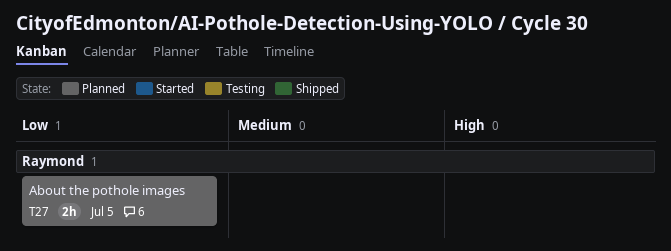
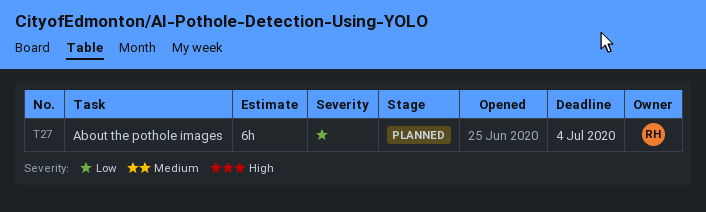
T27, estimate: 2h -> 6h
T27, due: Jul 5 -> Jul 4

